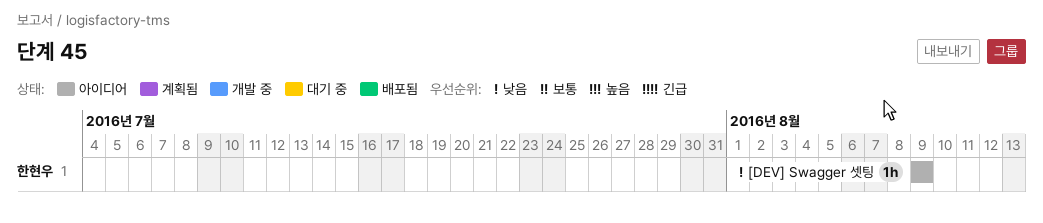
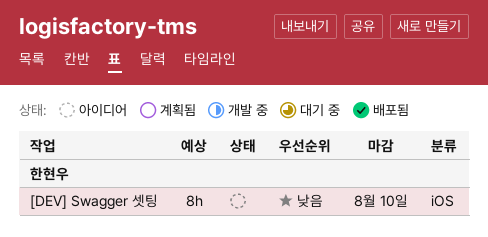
[DEV] Swagger 셋팅, estimate: 1h -> 8h
[DEV] Swagger 셋팅, due: Aug 9 -> Aug 10

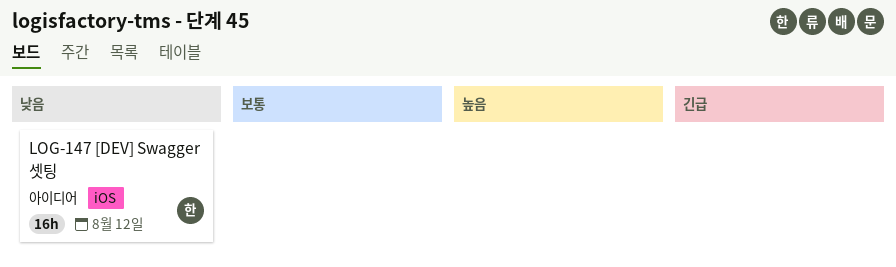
[DEV] Swagger 셋팅, estimate: 8h -> 16h
[DEV] Swagger 셋팅, due: Aug 10 -> Aug 12

